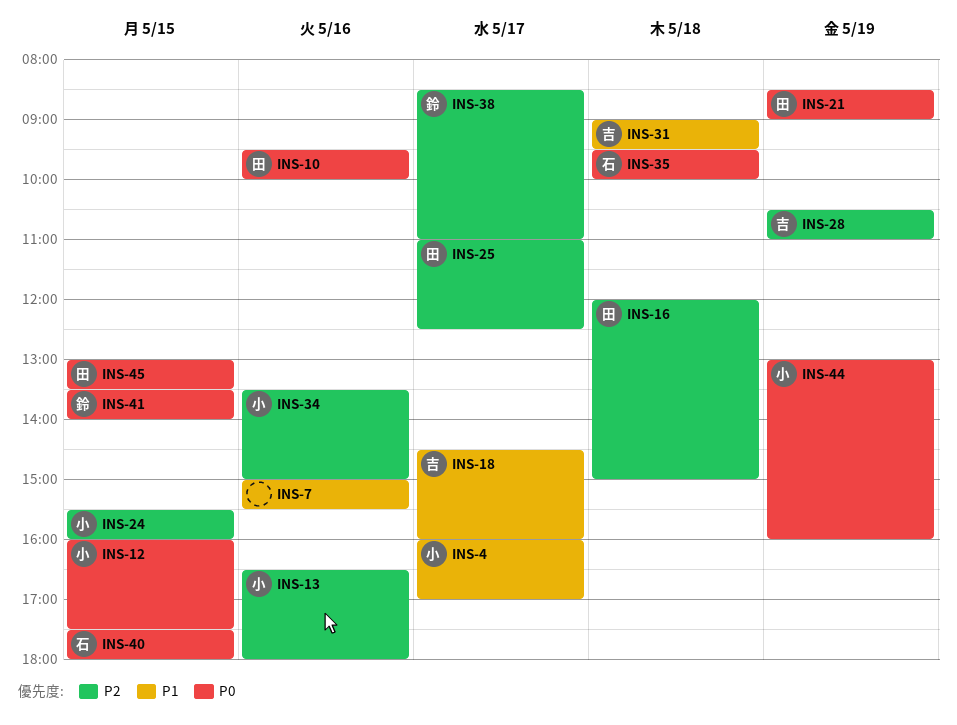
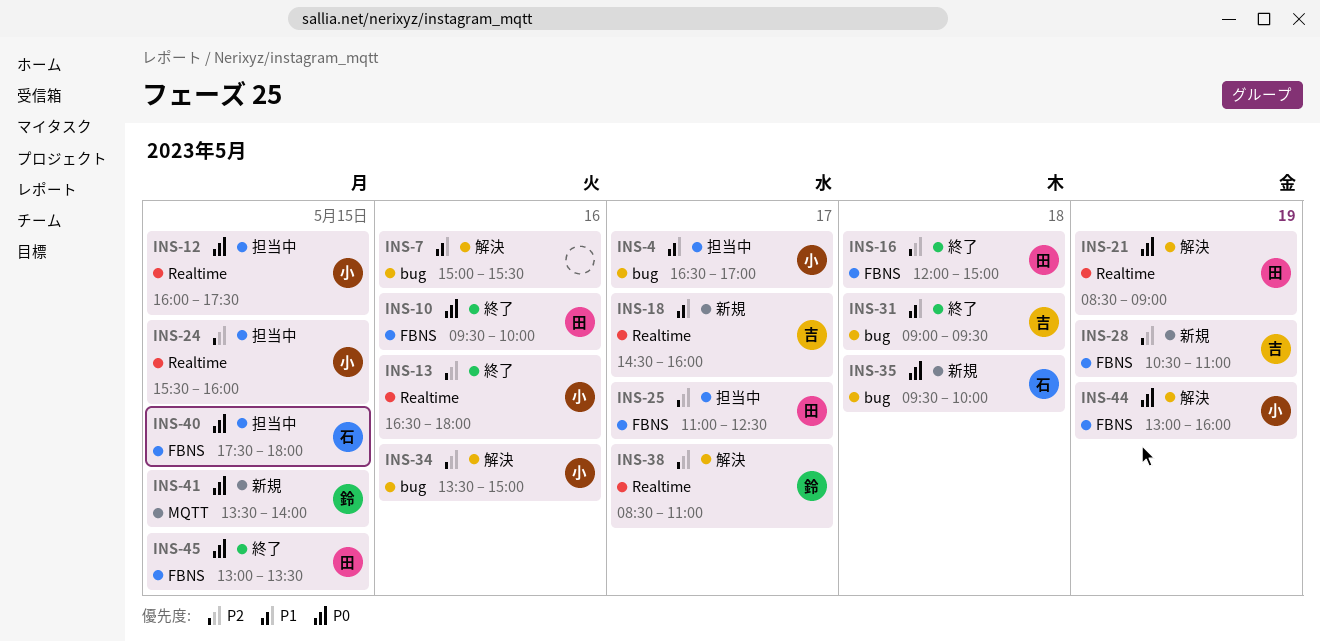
INS-4, begins: 16:00 -> 16:30

